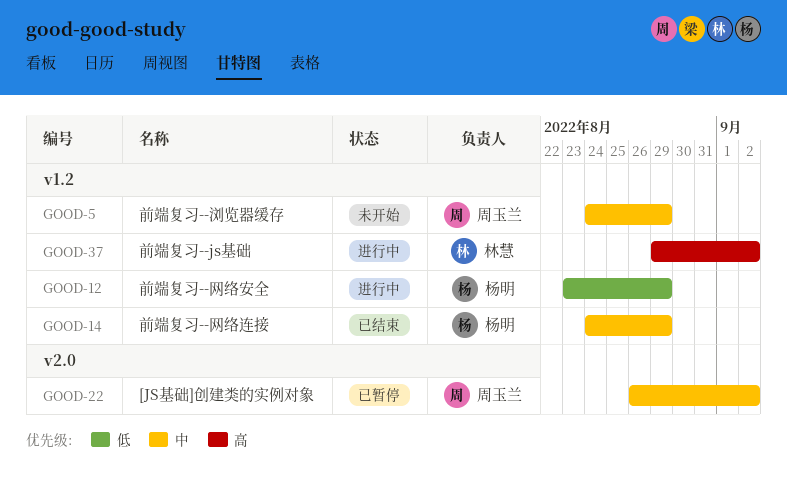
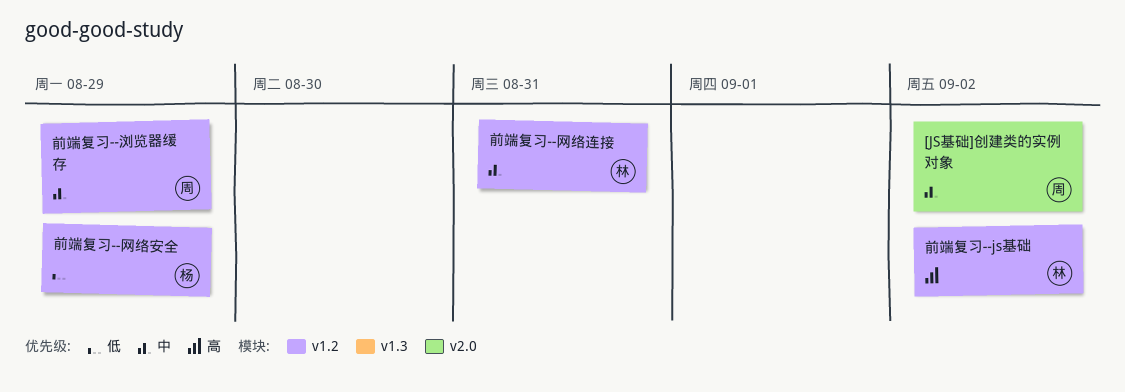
前端复习--网络连接, owner: 杨明 -> 林慧
前端复习--网络连接, due: Aug 29 -> Aug 31

